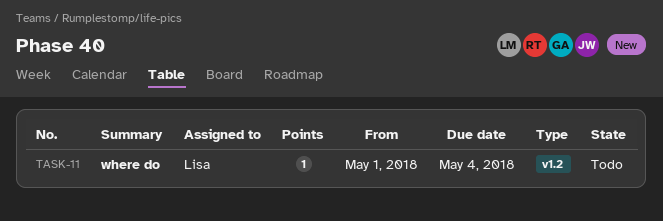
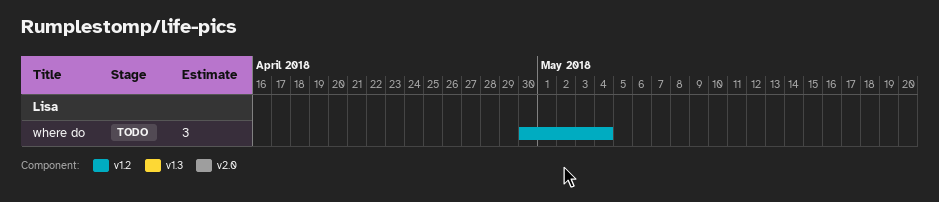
where do, estimate: 1 -> 3
where do, start: May 1 -> Apr 30

